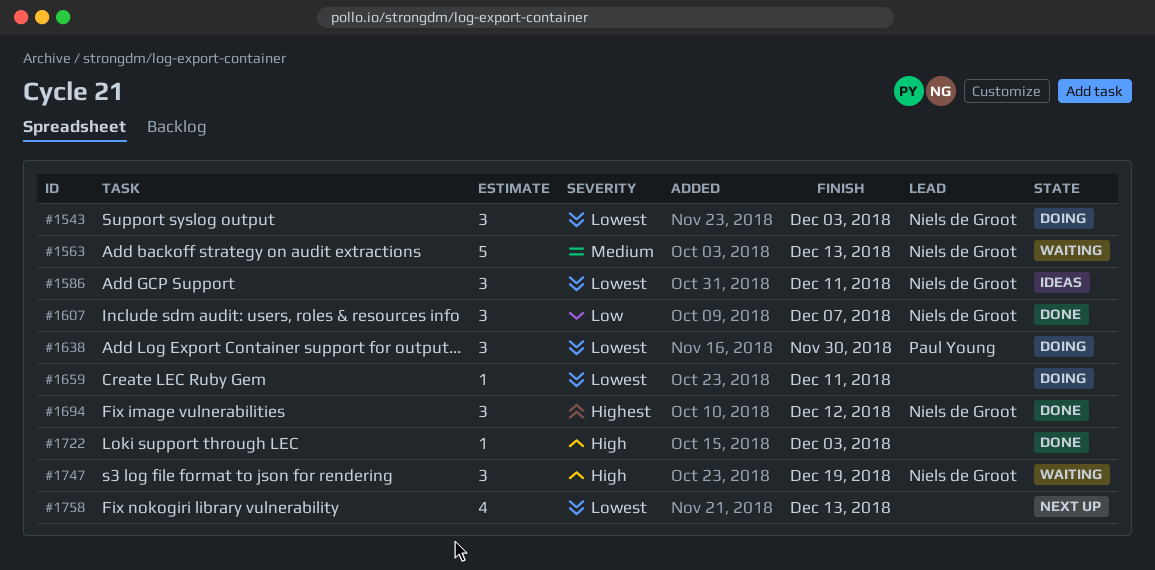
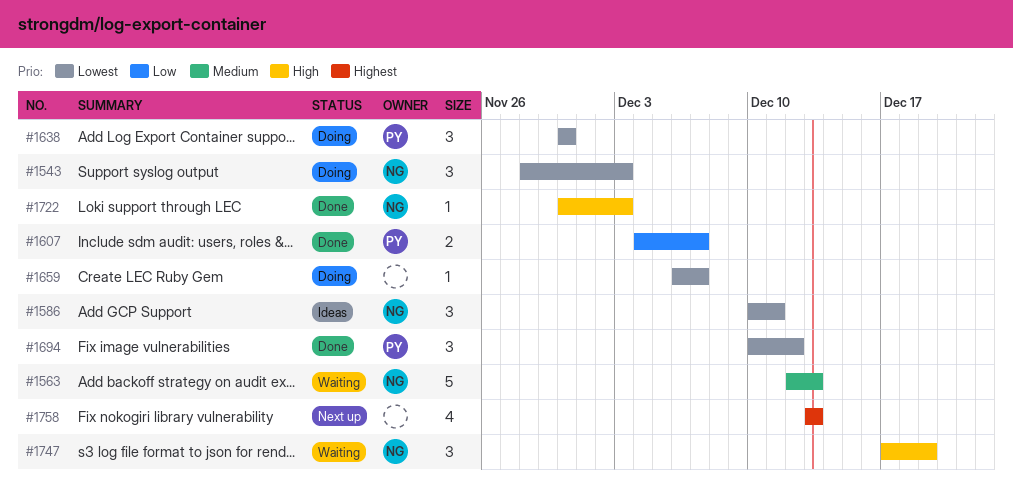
#1607, owner: Niels de Groot -> Paul Young
#1607, estimate: 3 -> 2
#1659, due: Dec 11 -> Dec 7
#1694, owner: Niels de Groot -> Paul Young
#1694, priority: Highest -> Lowest
#1722, owner: none -> Niels de Groot
#1758, priority: Lowest -> Highest

